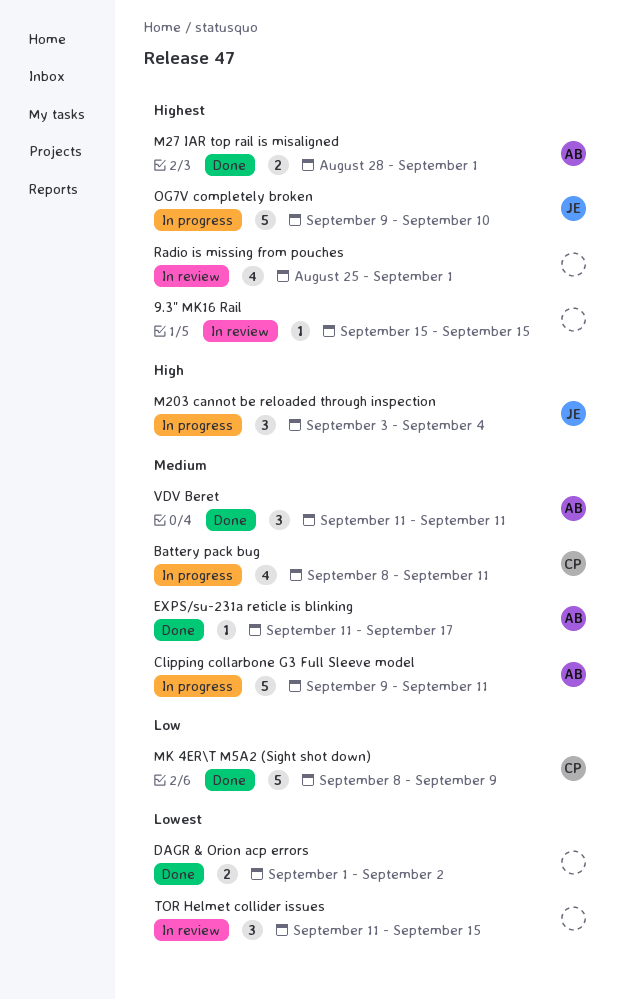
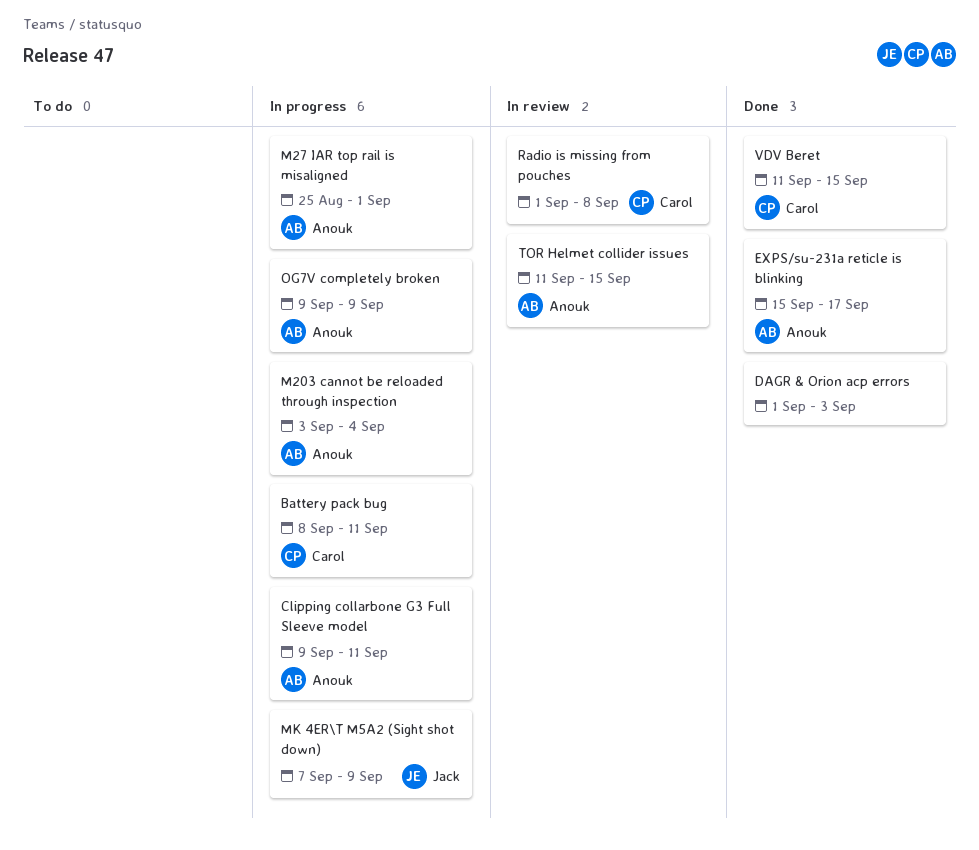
9.3" MK16 Rail: present -> none
DAGR & Orion acp errors, due: Sep 2 -> Sep 3
EXPS/su-231a reticle is blinking, start: Sep 11 -> Sep 15
M203 cannot be reloaded through inspection, owner: Jack -> Anouk
M27 IAR top rail is misaligned, status: Done -> In progress
M27 IAR top rail is misaligned, start: Aug 28 -> Aug 25
MK 4ER\T M5A2 (Sight shot down), status: Done -> In progress
MK 4ER\T M5A2 (Sight shot down), owner: Carol -> Jack
MK 4ER\T M5A2 (Sight shot down), start: Sep 8 -> Sep 7
OG7V completely broken, owner: Jack -> Anouk
OG7V completely broken, due: Sep 10 -> Sep 9
Radio is missing from pouches, owner: none -> Carol
Radio is missing from pouches, start: Aug 25 -> Sep 1
Radio is missing from pouches, due: Sep 1 -> Sep 8
TOR Helmet collider issues, owner: none -> Anouk
VDV Beret, owner: Anouk -> Carol
VDV Beret, due: Sep 11 -> Sep 15

